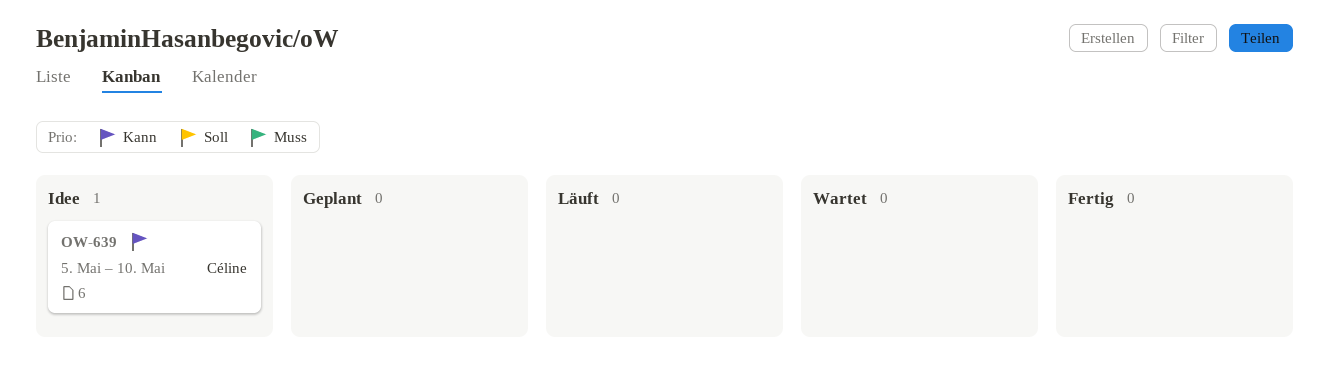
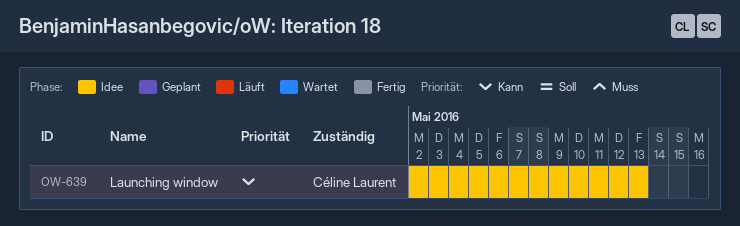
OW-639, start: May 5 -> May 2
OW-639, due: May 10 -> May 13

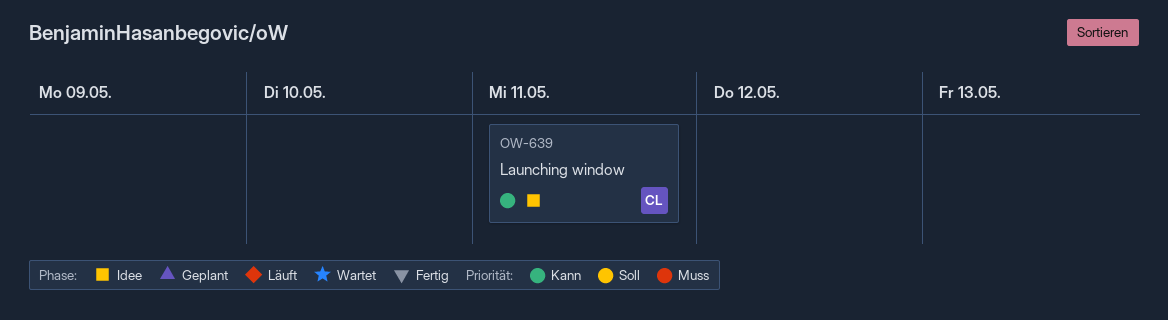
OW-639, due: May 13 -> May 11

